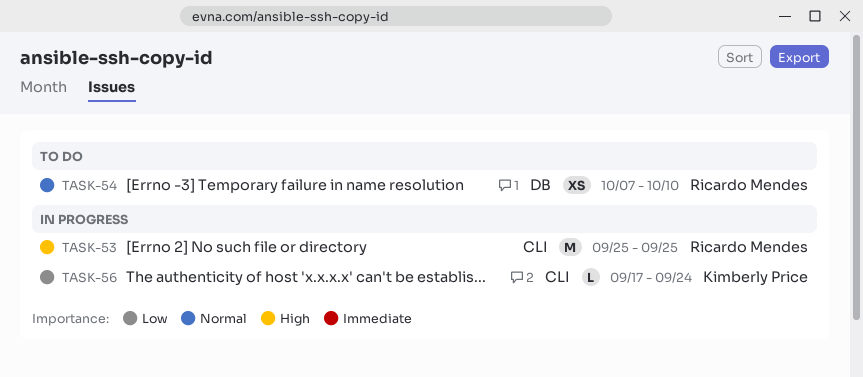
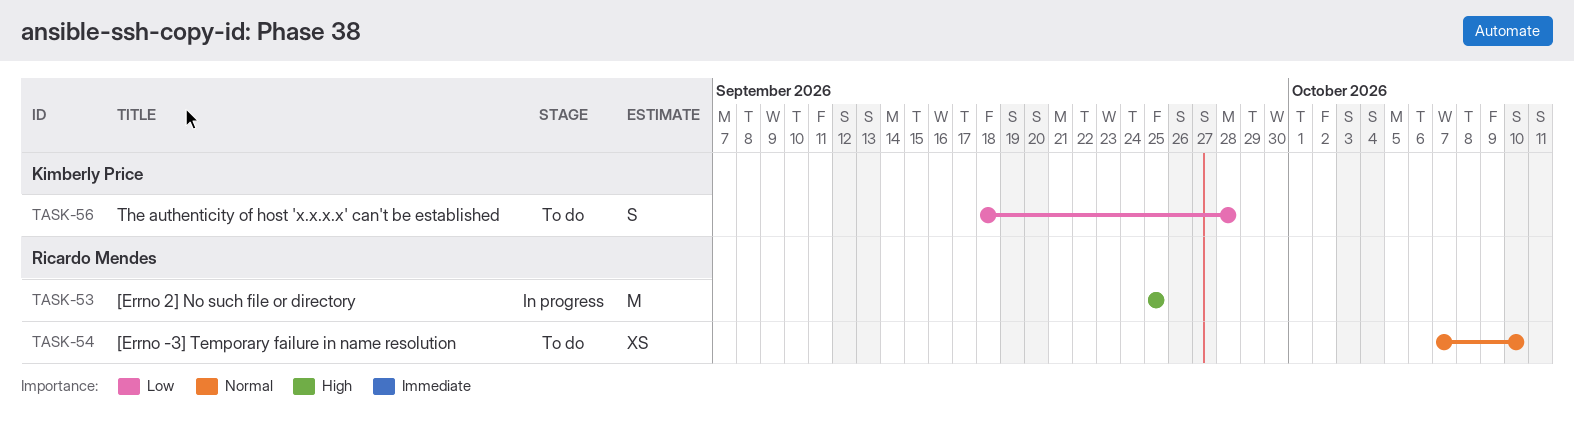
TASK-56, status: In progress -> To do
TASK-56, estimate: L -> S
TASK-56, start: Sep 17 -> Sep 18
TASK-56, due: Sep 24 -> Sep 28

